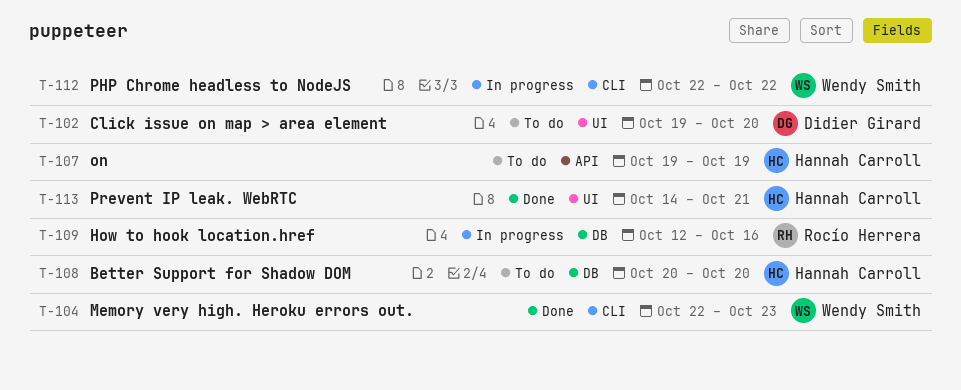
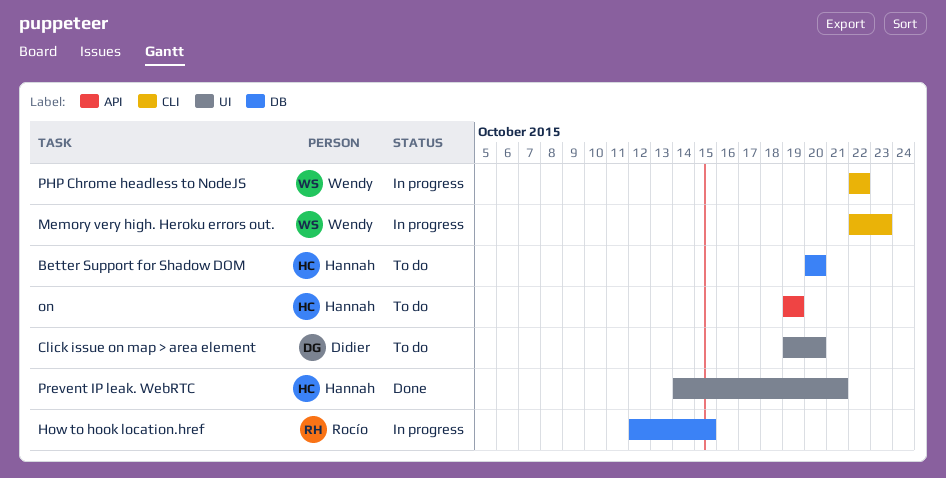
How to hook location.href, due: Oct 16 -> Oct 15
Memory very high. Heroku errors out., status: Done -> In progress

